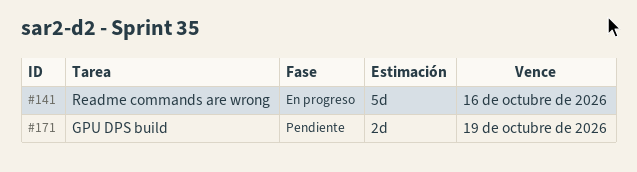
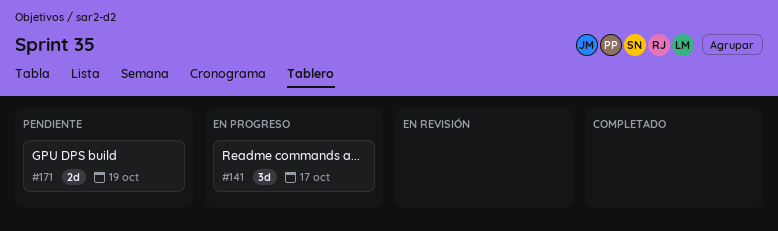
#141, estimate: 5d -> 3d
#141, due: Oct 16 -> Oct 17

